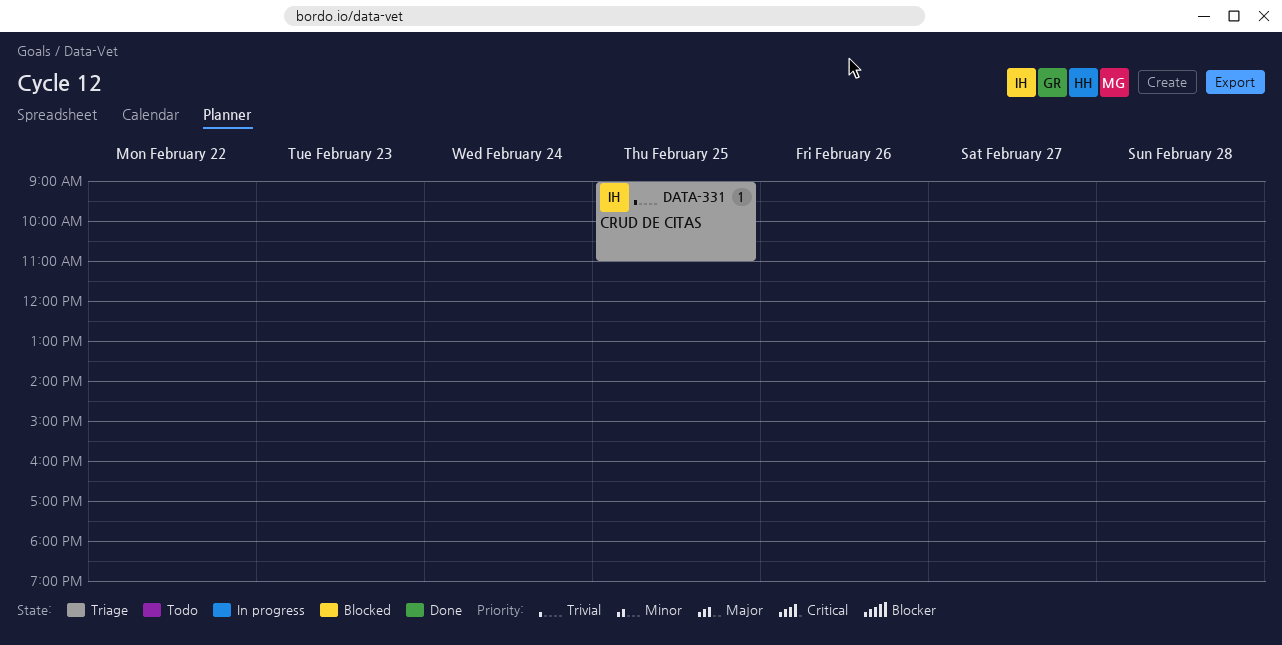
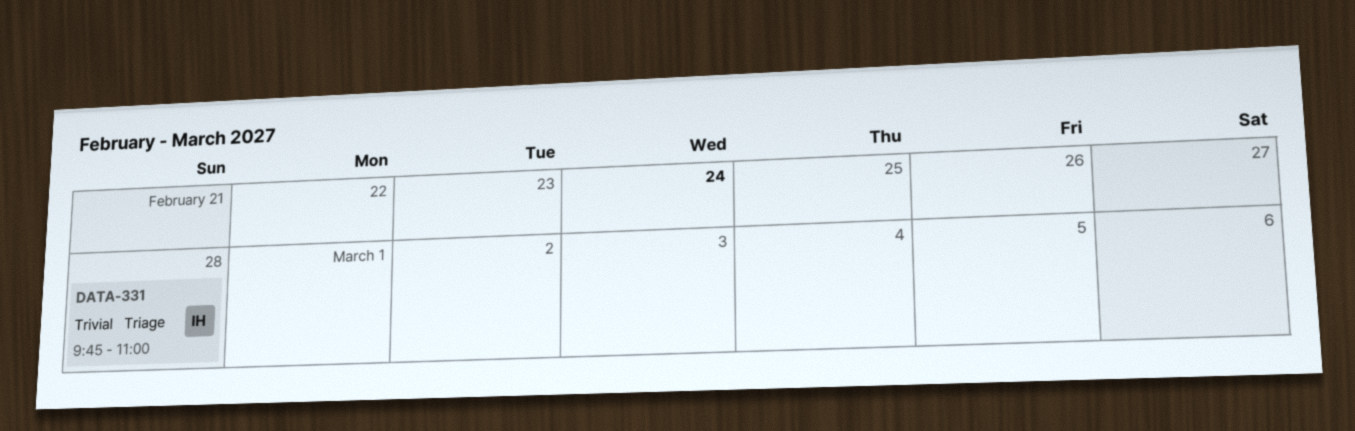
DATA-331, day: Feb 25 -> Feb 28
DATA-331, begins: 09:00 -> 09:45

